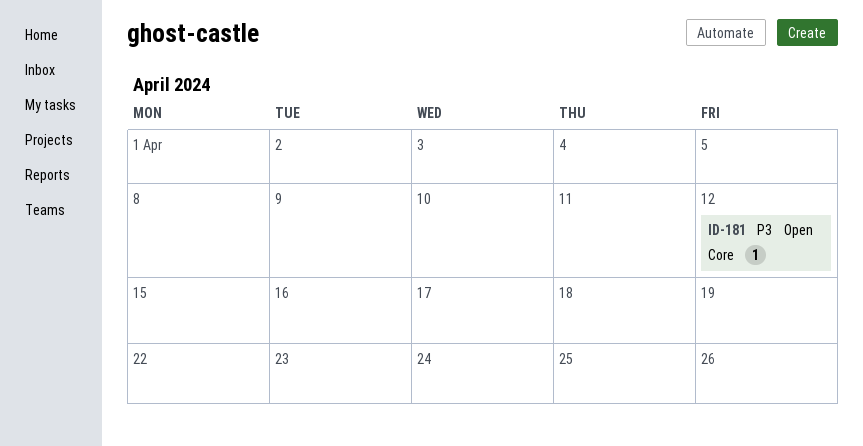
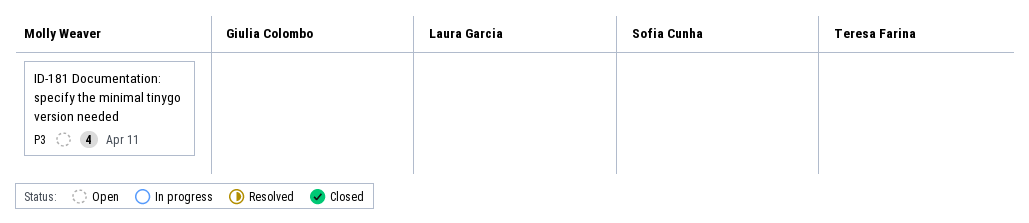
ID-181, estimate: 1 -> 4
ID-181, due: Apr 12 -> Apr 11

